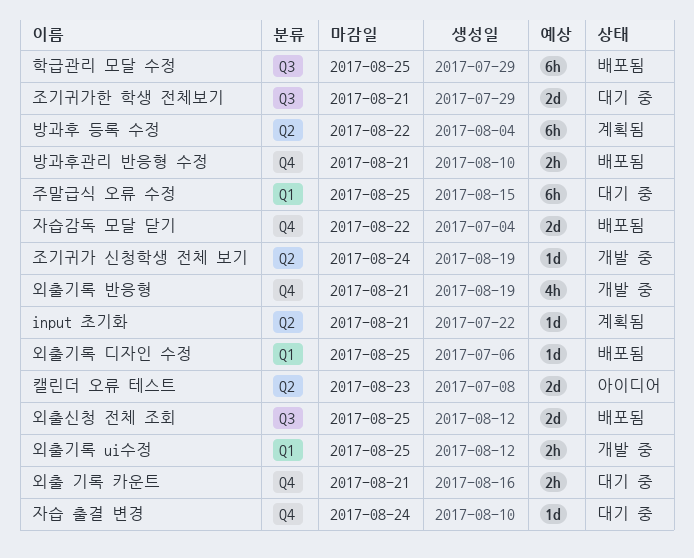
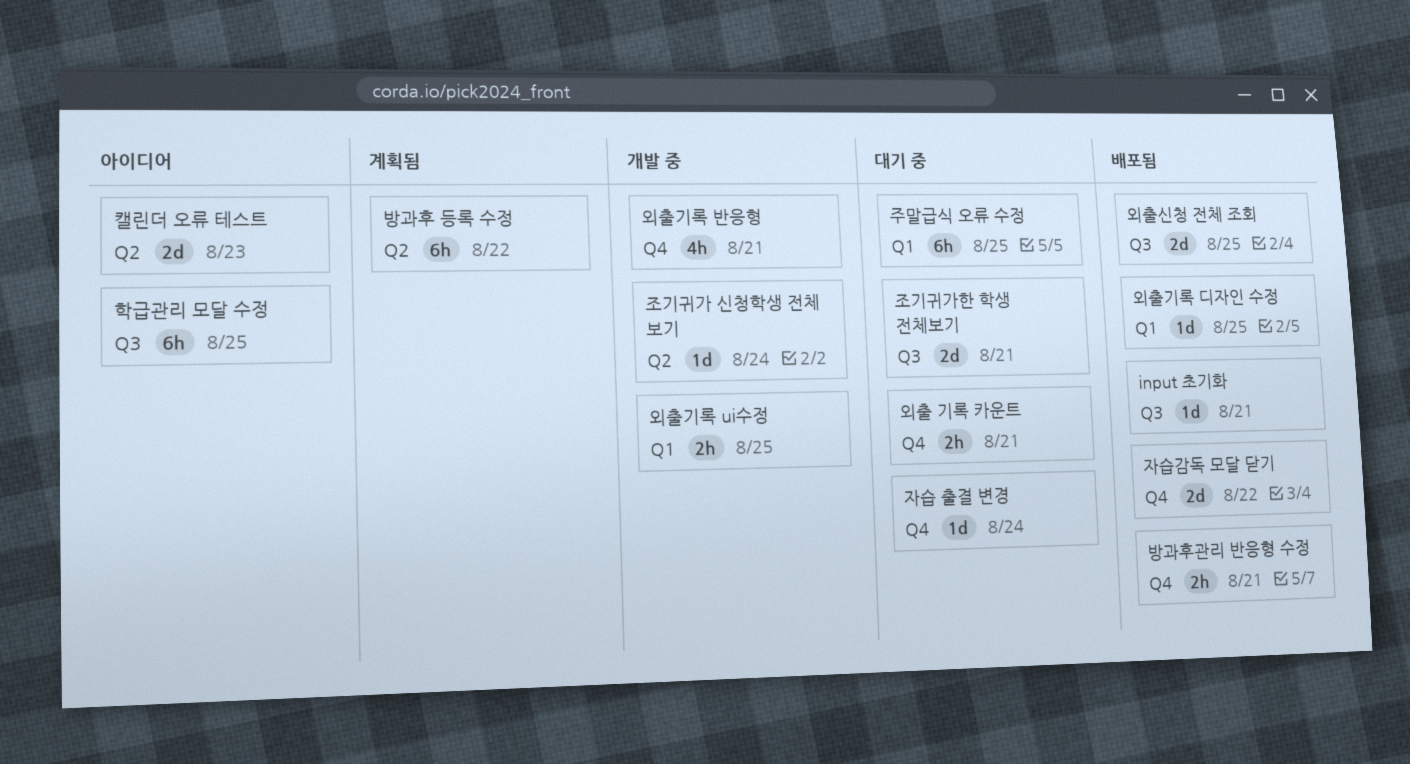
input 초기화, status: 계획됨 -> 배포됨
input 초기화, label: Q2 -> Q3
학급관리 모달 수정, status: 배포됨 -> 아이디어

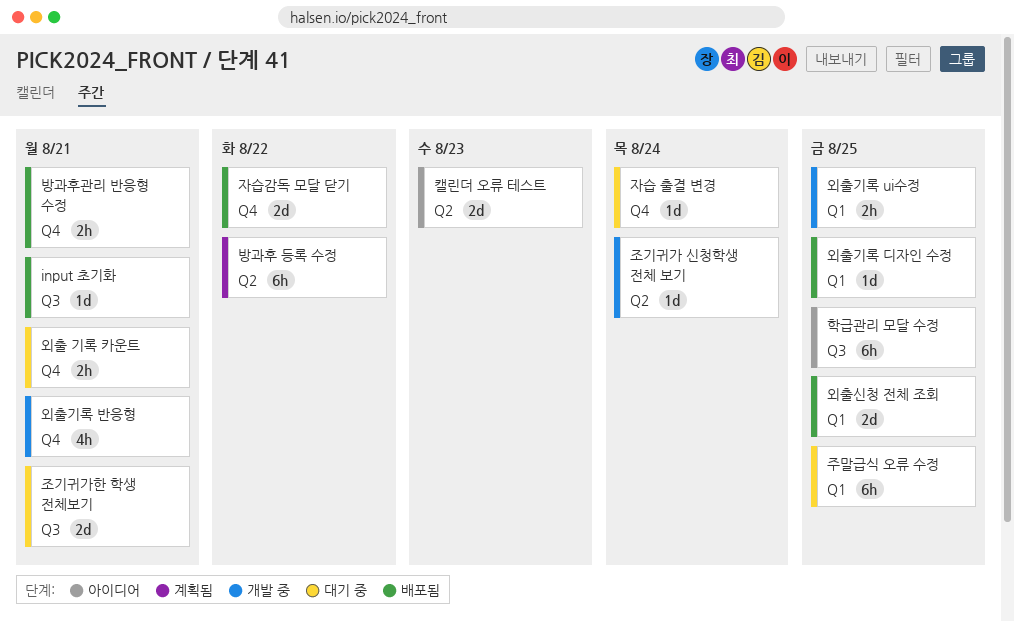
외출신청 전체 조회, label: Q3 -> Q1

